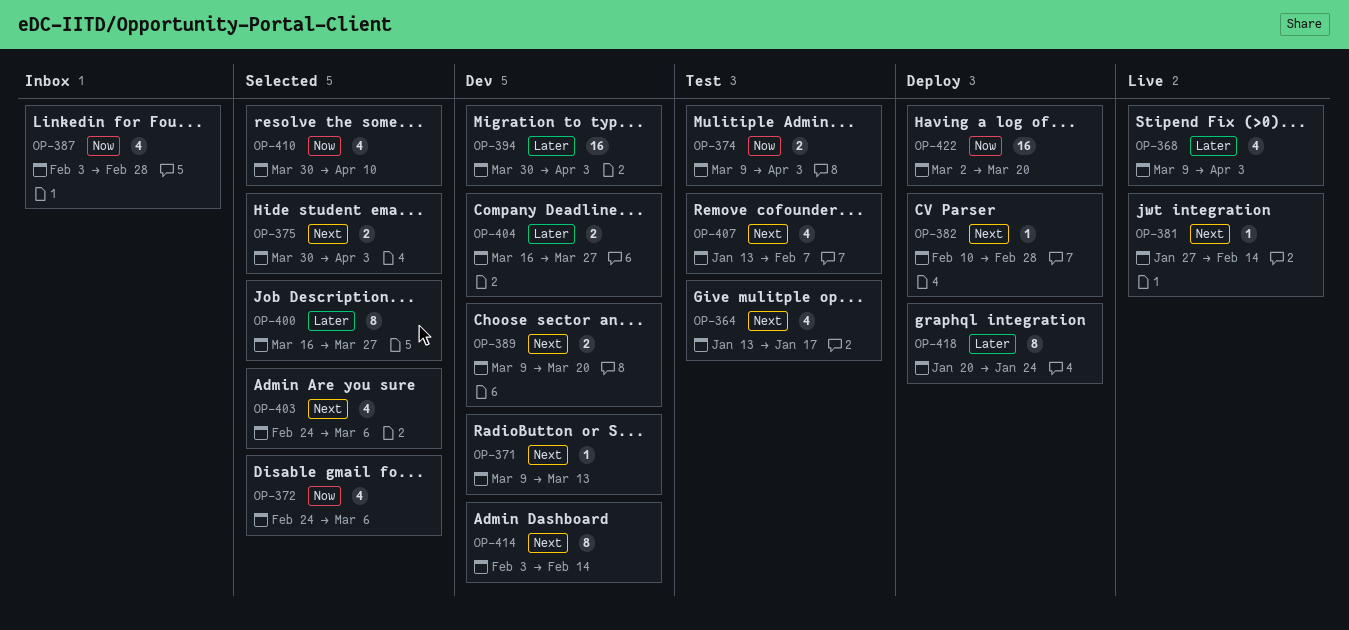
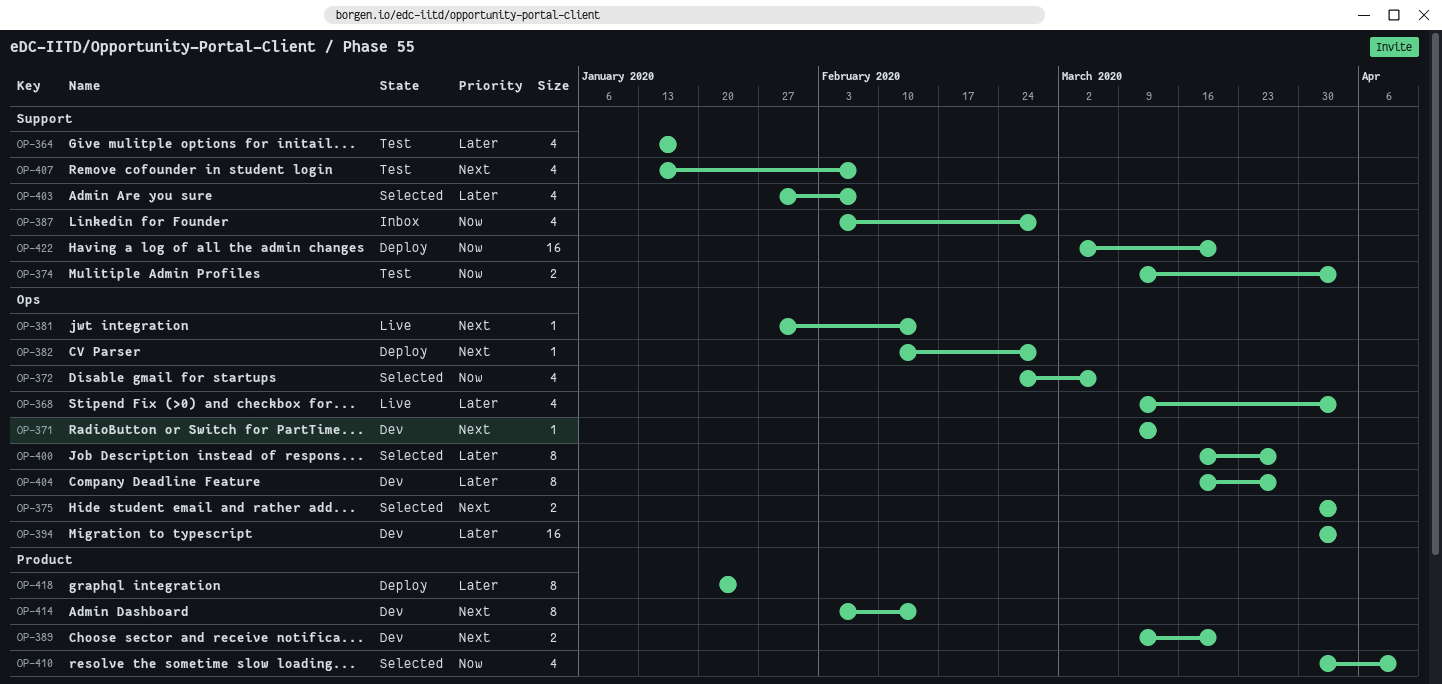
OP-364, priority: Next -> Later
OP-403, priority: Next -> Later
OP-403, start: Feb 24 -> Jan 27
OP-403, due: Mar 6 -> Feb 7
OP-404, estimate: 2 -> 8

